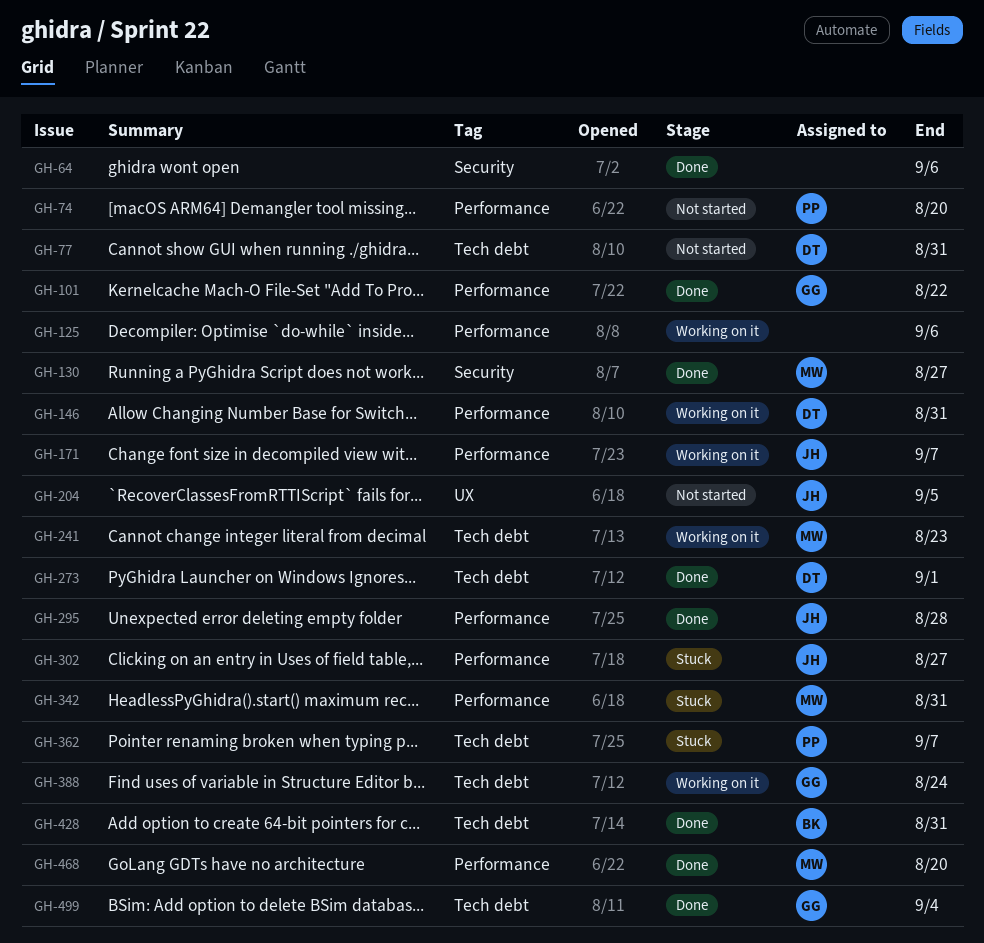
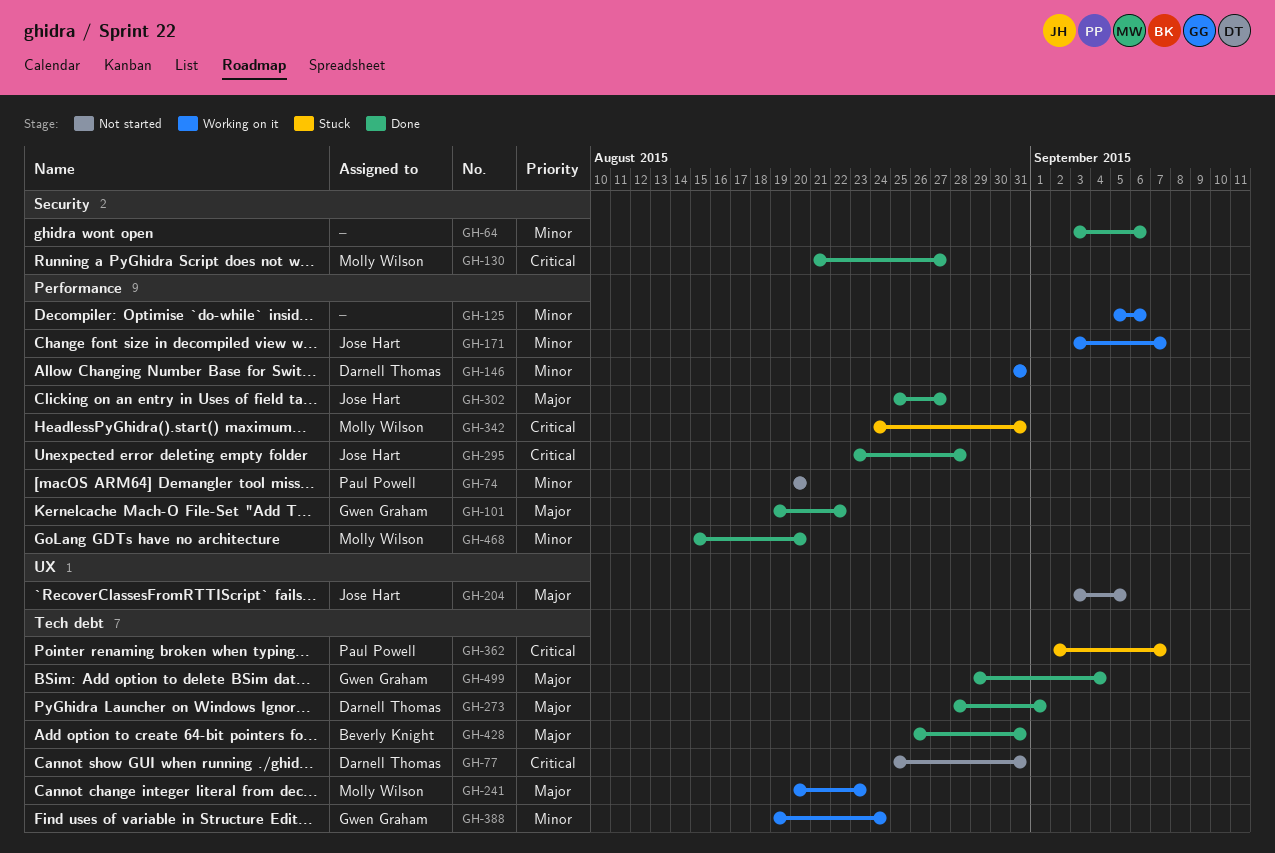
GH-302, status: Stuck -> Done

